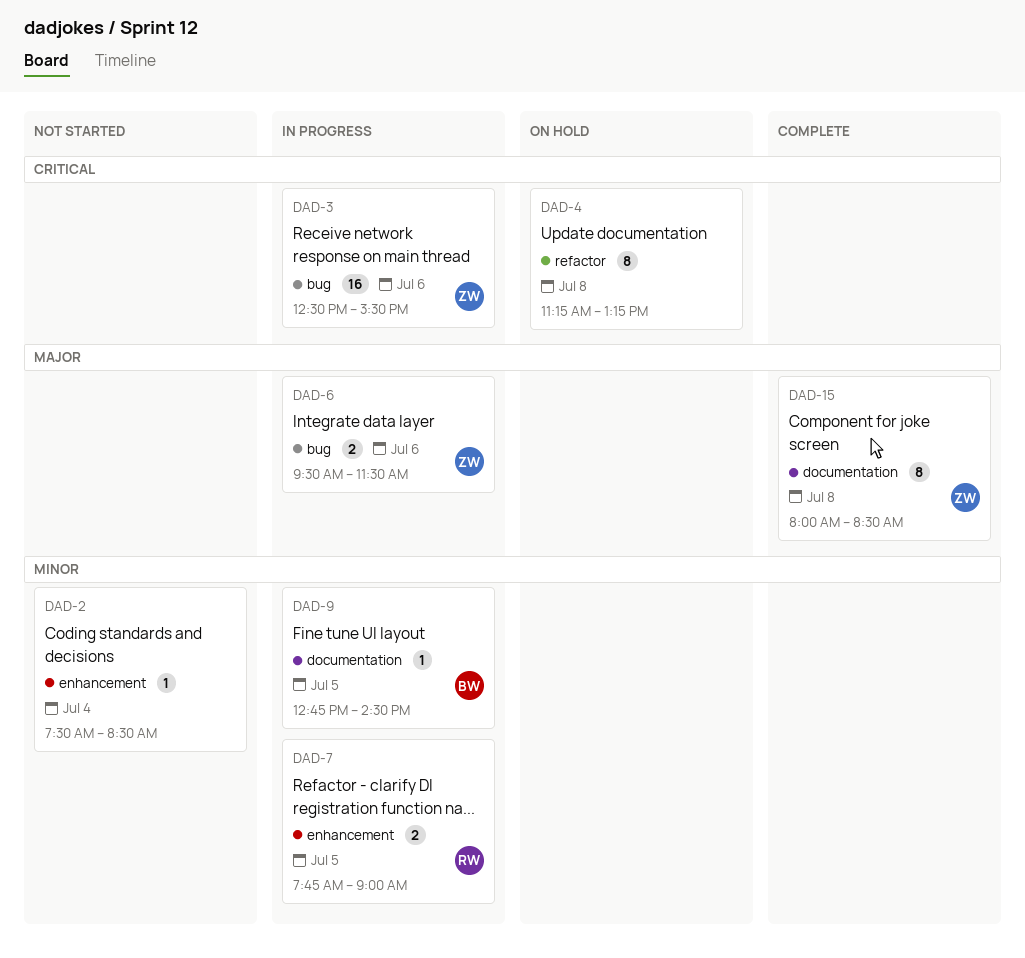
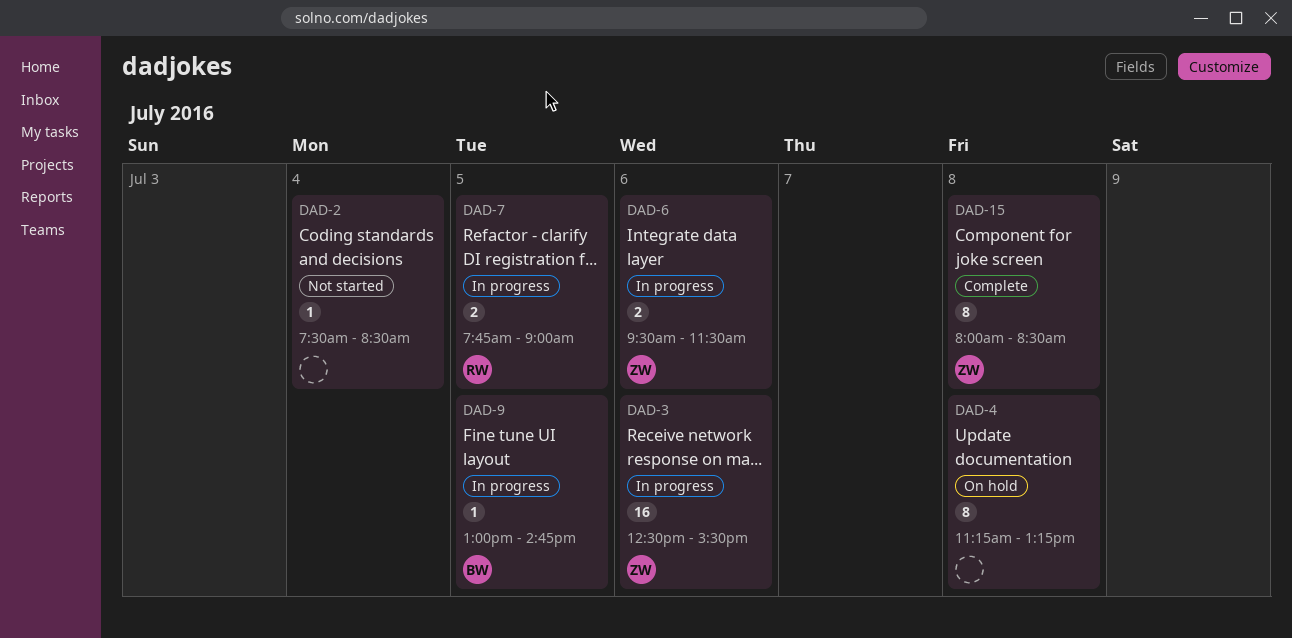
DAD-9, begins: 12:45 -> 13:00
DAD-9, ends: 14:30 -> 14:45

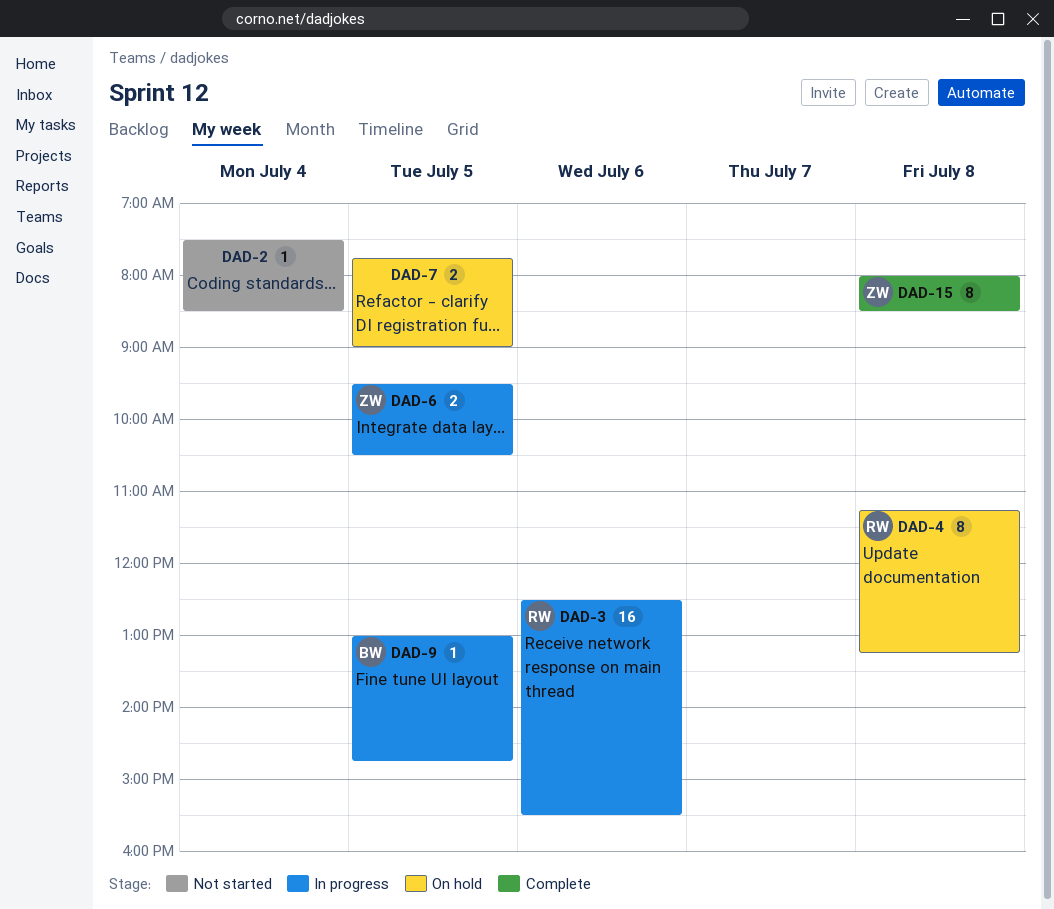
DAD-3, owner: ZW -> RW
DAD-4, owner: none -> RW
DAD-6, day: Jul 6 -> Jul 5
DAD-6, ends: 11:30 -> 10:30
DAD-7, status: In progress -> On hold
DAD-7, owner: RW -> none

